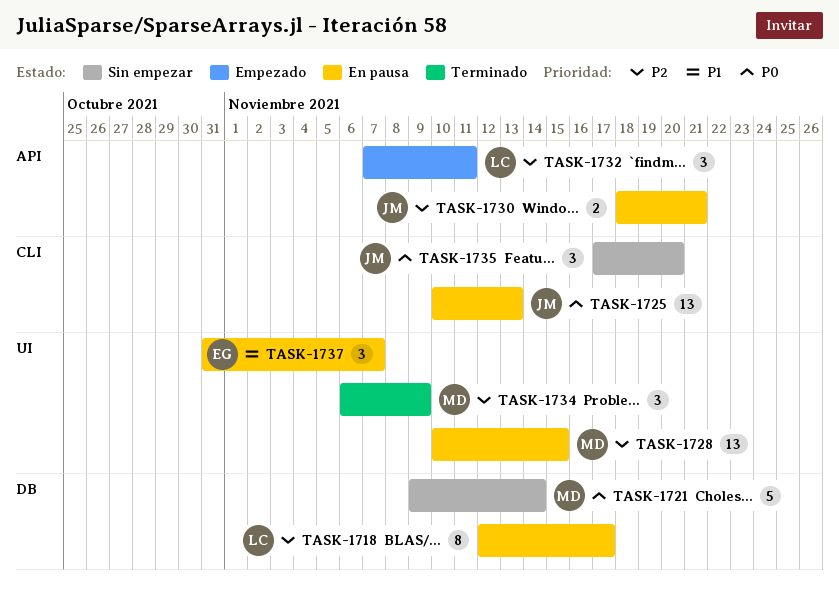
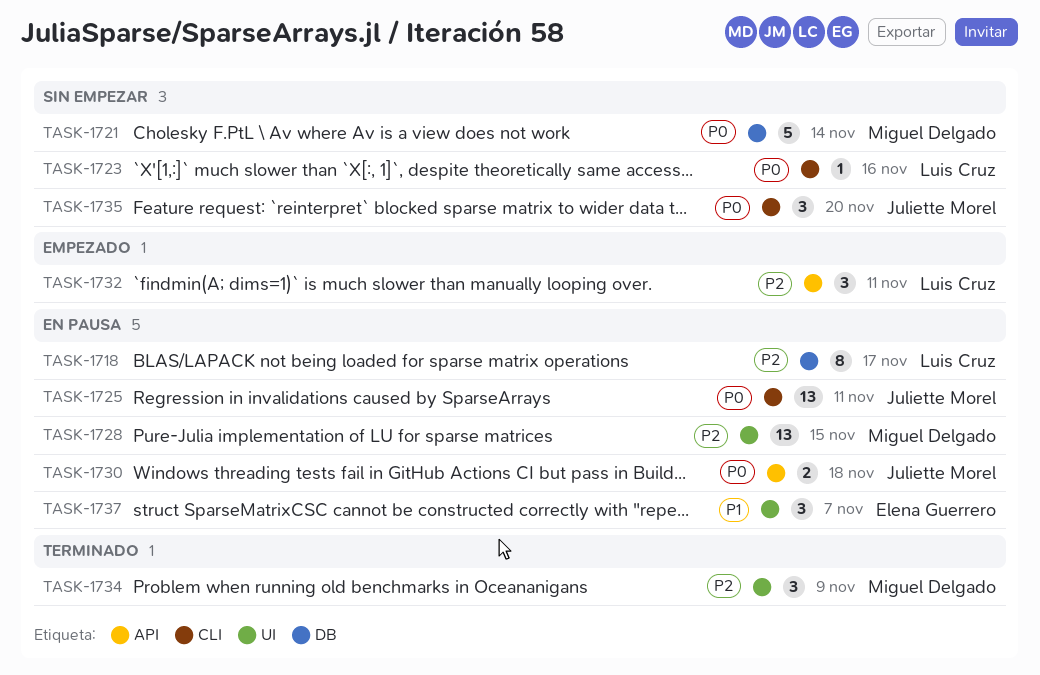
TASK-1723: none -> present
TASK-1725, due: Nov 13 -> Nov 11
TASK-1730, priority: P2 -> P0
TASK-1730, due: Nov 21 -> Nov 18

